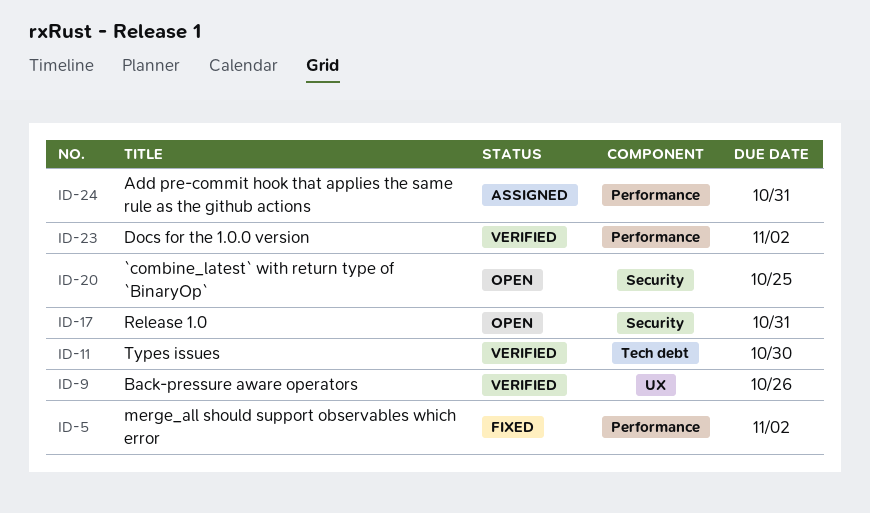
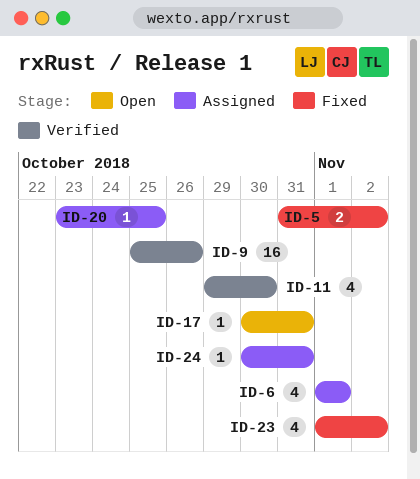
ID-6: none -> present
ID-20, status: Open -> Assigned
ID-23, status: Verified -> Fixed

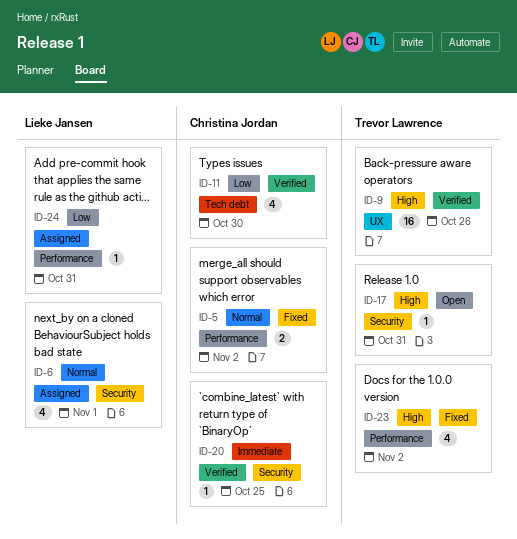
ID-20, status: Assigned -> Verified

